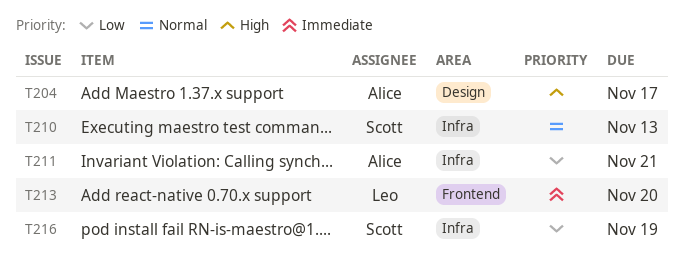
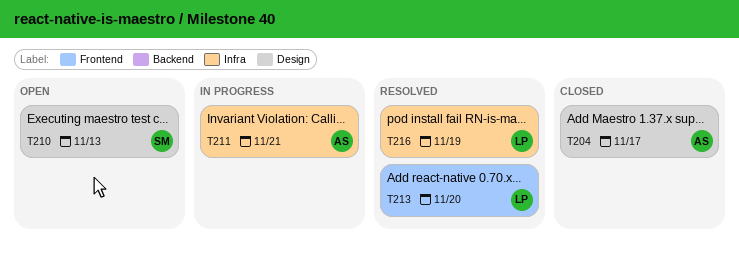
T210, label: Infra -> Design
T216, owner: Scott -> Leo

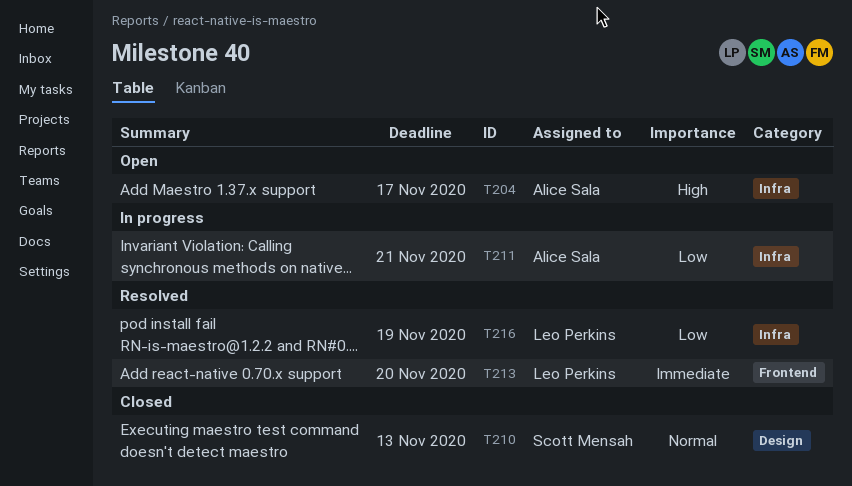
T204, status: Closed -> Open
T204, label: Design -> Infra
T210, status: Open -> Closed

